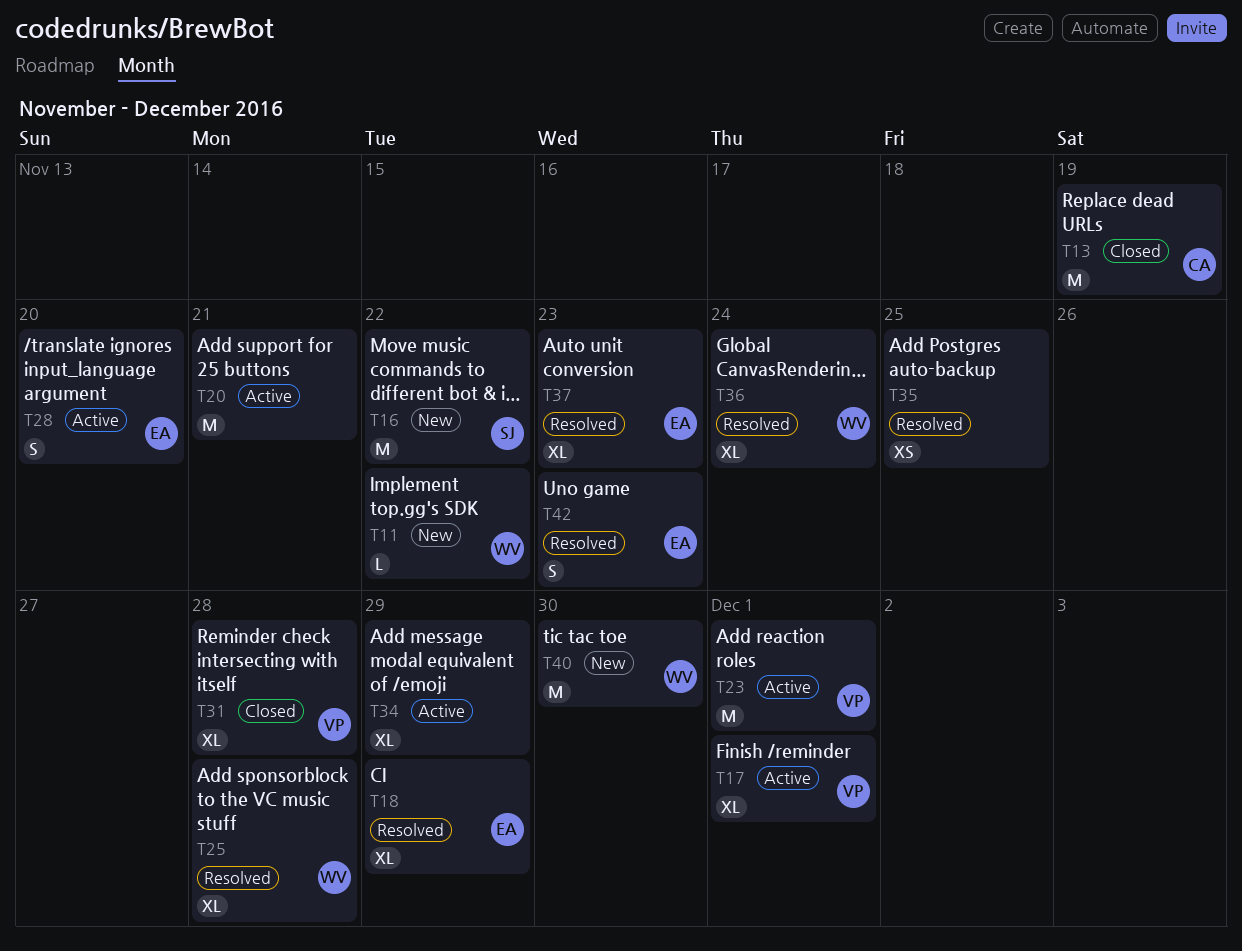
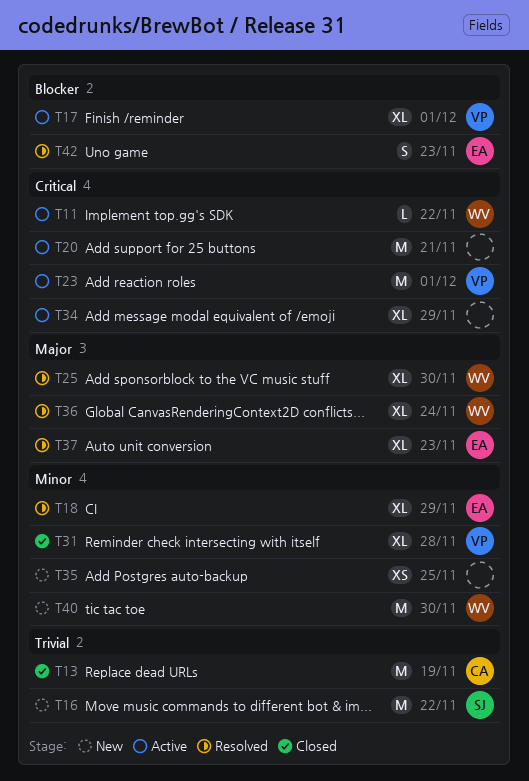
T11, status: New -> Active
T25, due: Nov 28 -> Nov 30
T28: present -> none
T35, status: Resolved -> New

